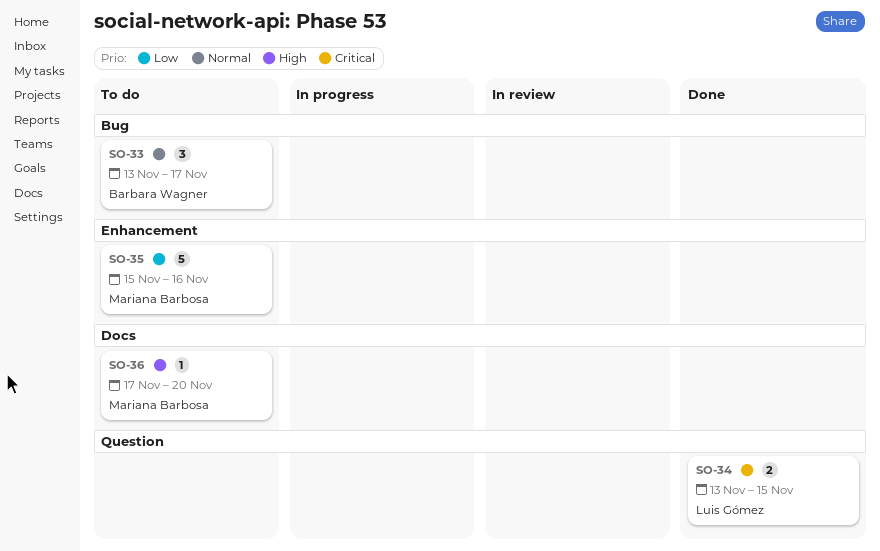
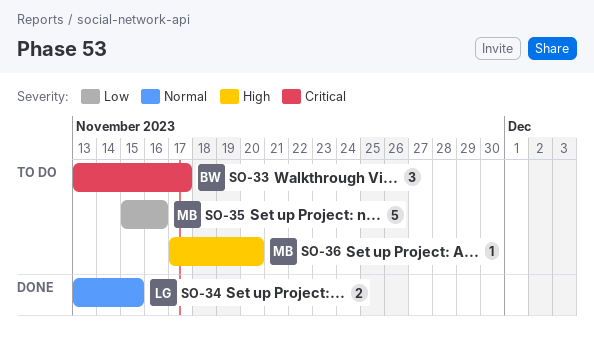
SO-33, priority: Normal -> Critical
SO-34, priority: Critical -> Normal

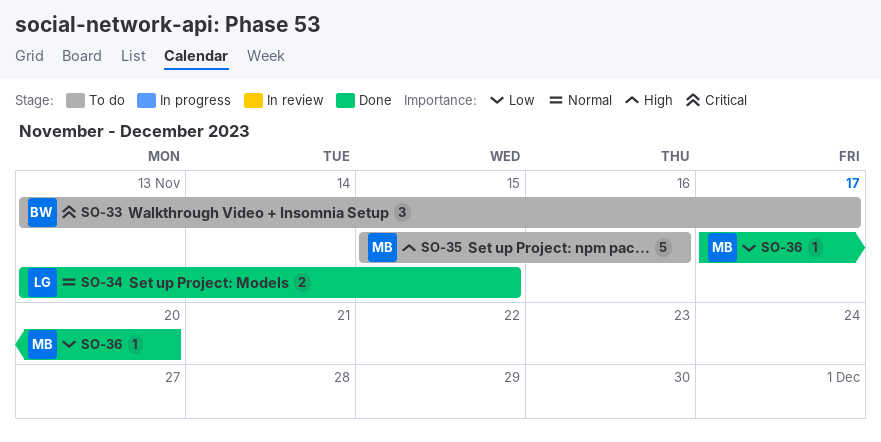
SO-35, priority: Low -> High
SO-36, status: To do -> Done
SO-36, priority: High -> Low

